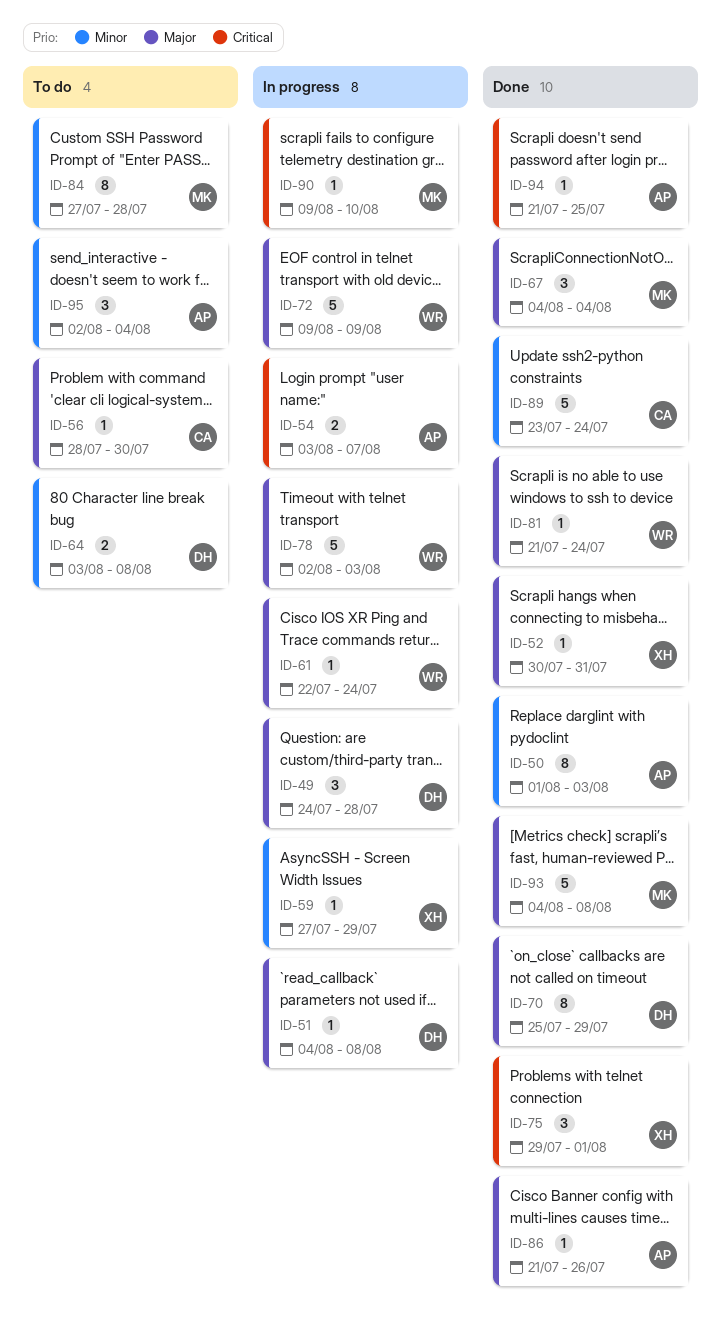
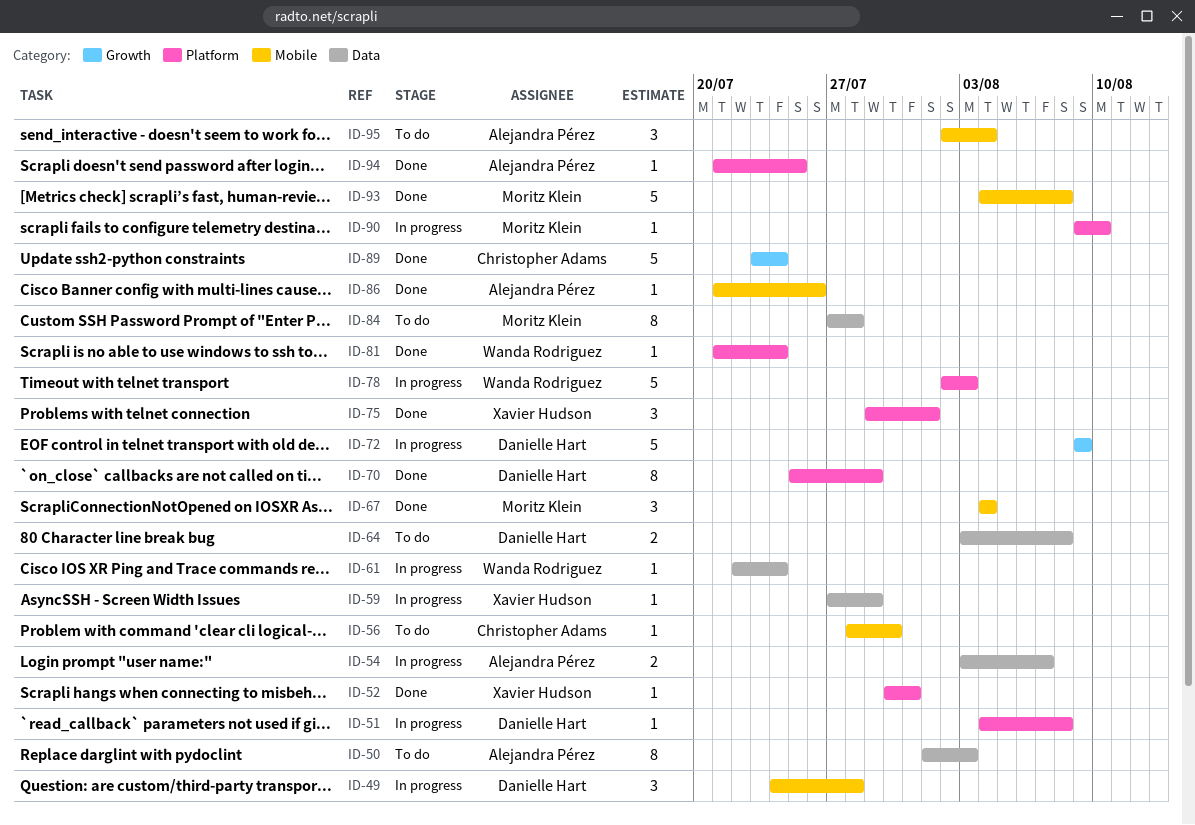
ID-50, status: Done -> To do
ID-72, owner: Wanda Rodriguez -> Danielle Hart

